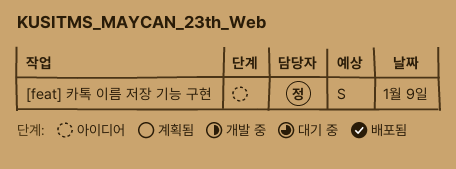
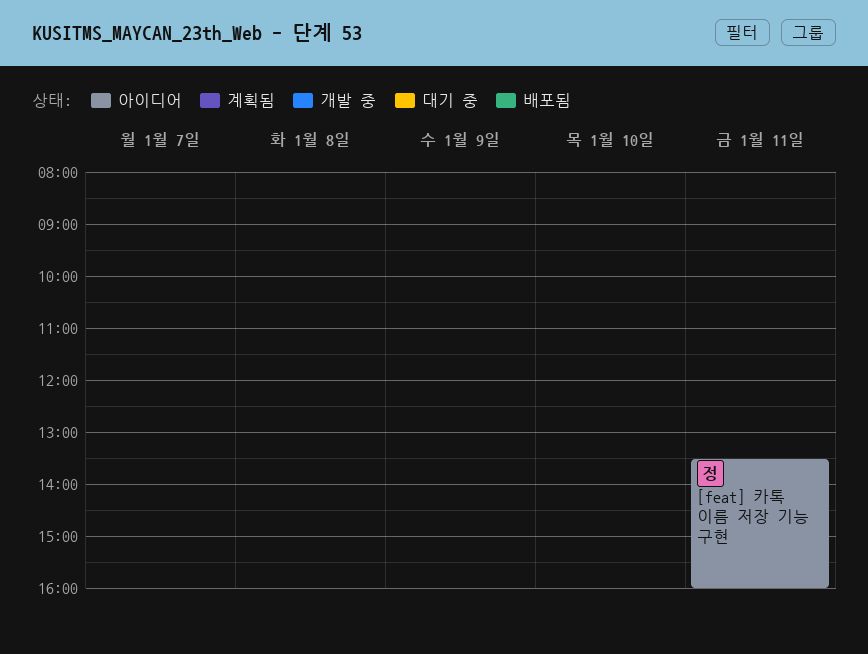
[feat] 카톡 이름 저장 기능 구현, day: Jan 9 -> Jan 11

